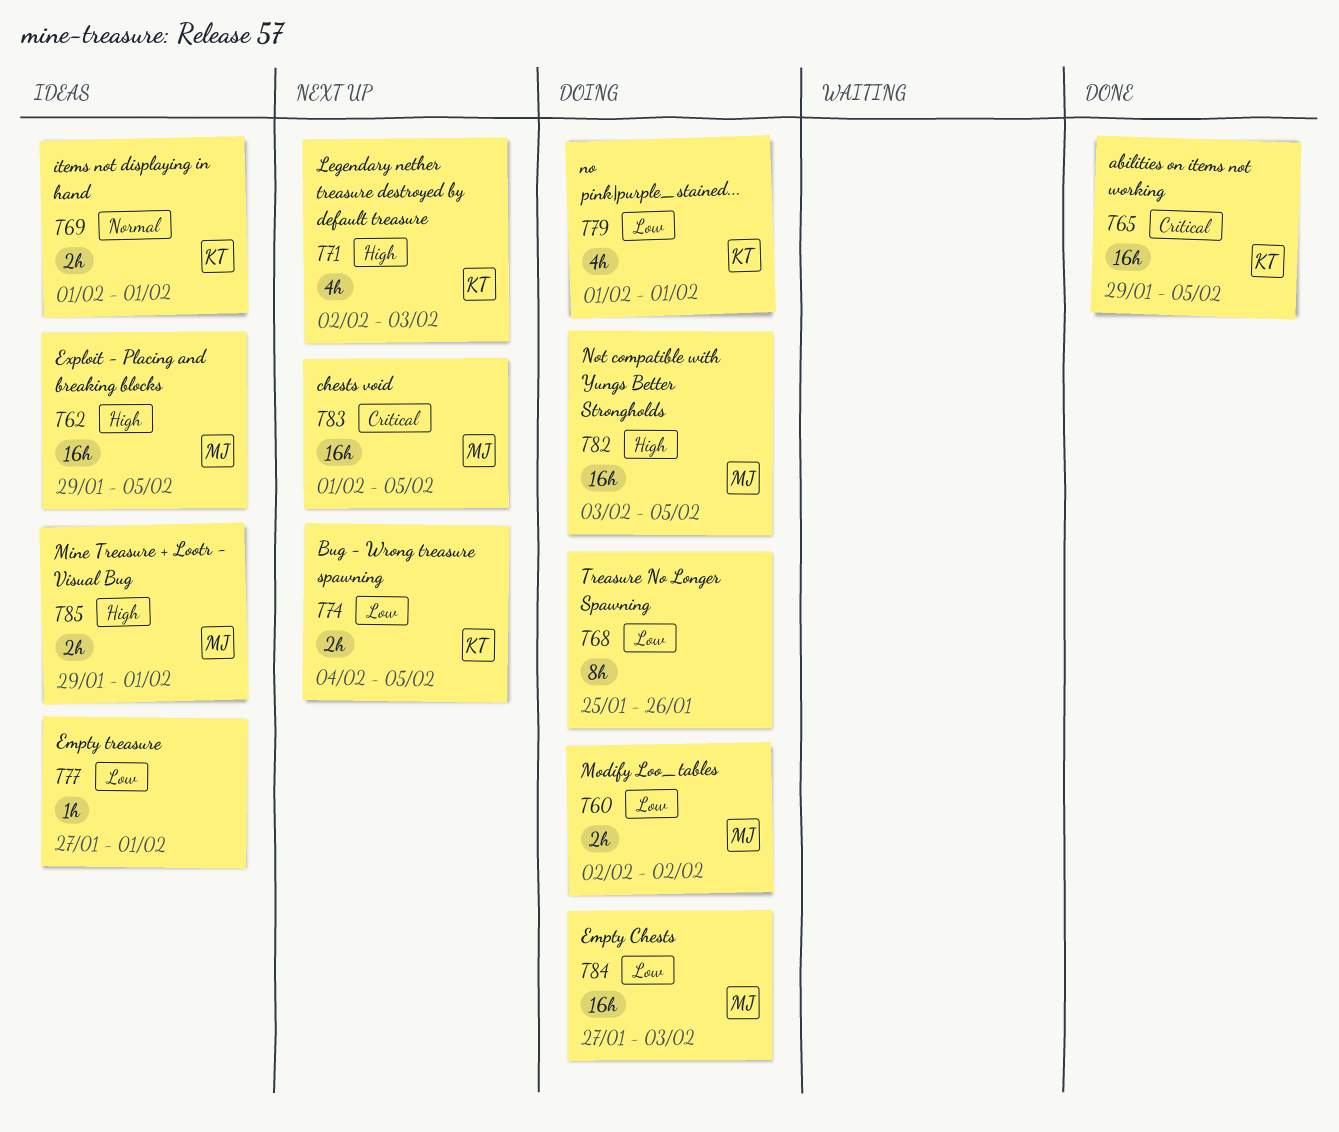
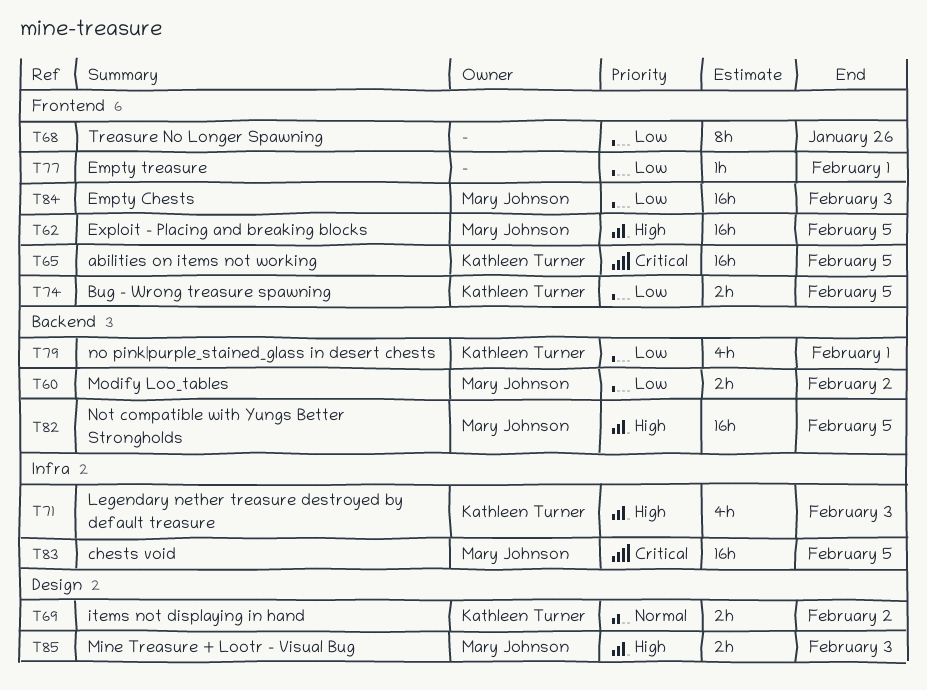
T69, due: Feb 1 -> Feb 2
T85, due: Feb 1 -> Feb 3

